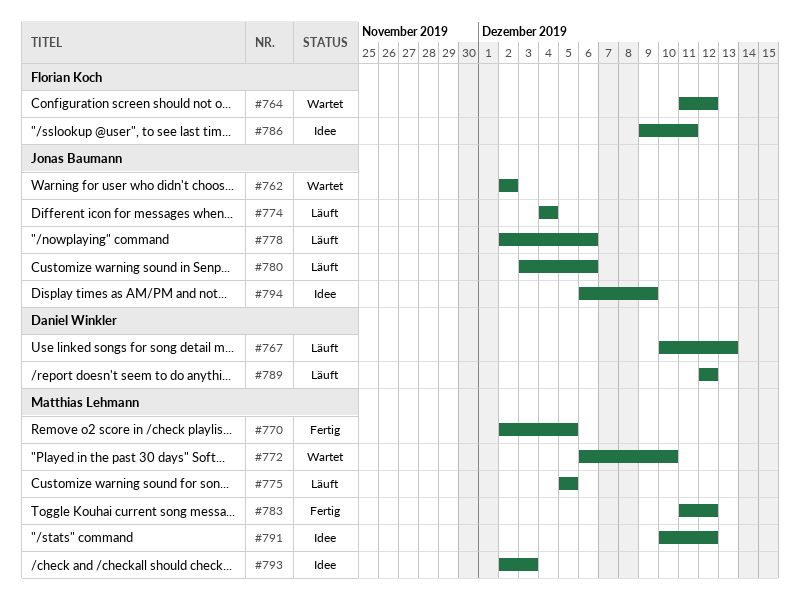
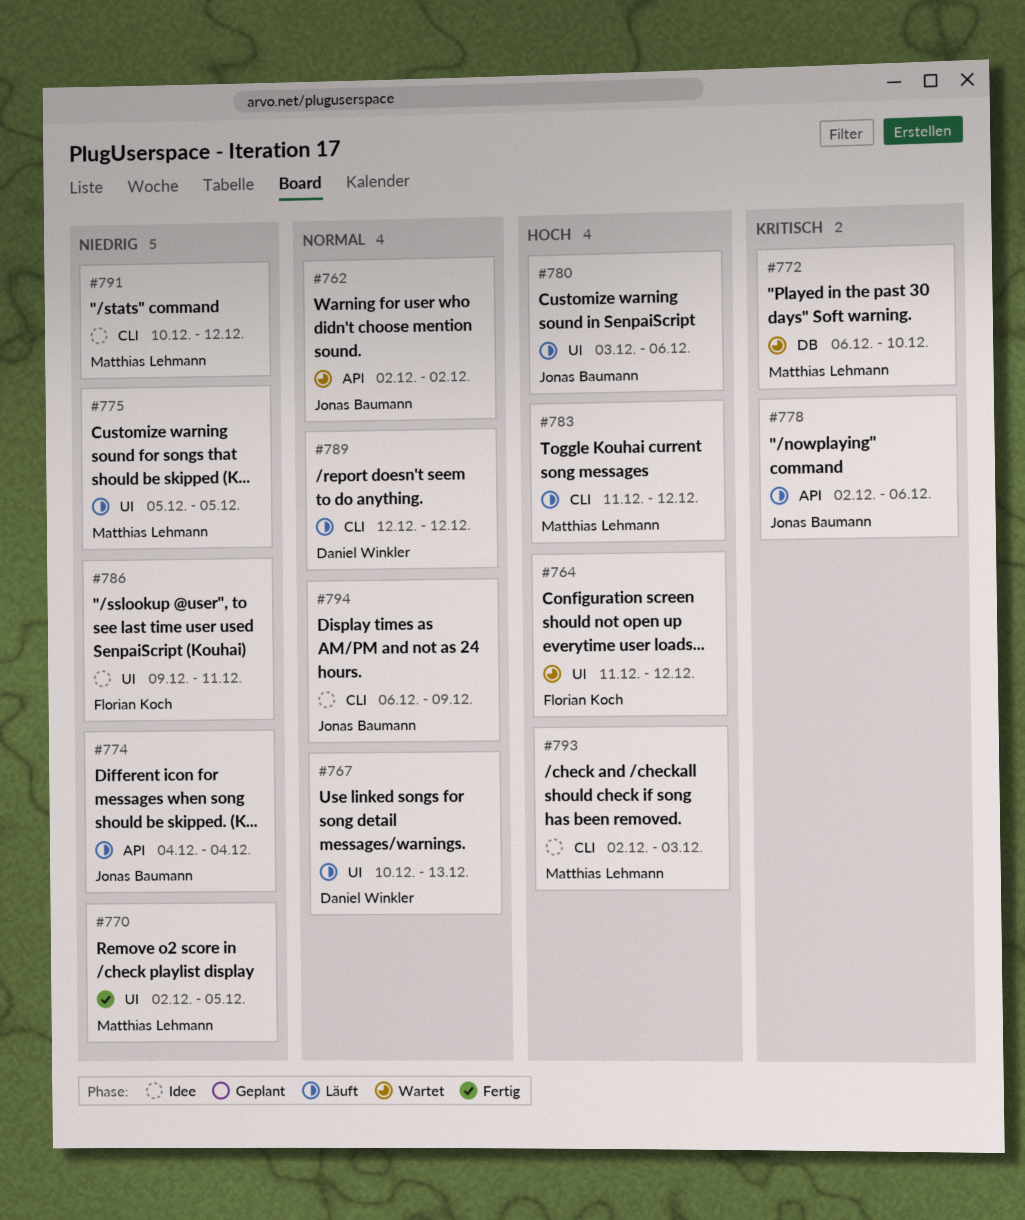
#783, status: Fertig -> Läuft

